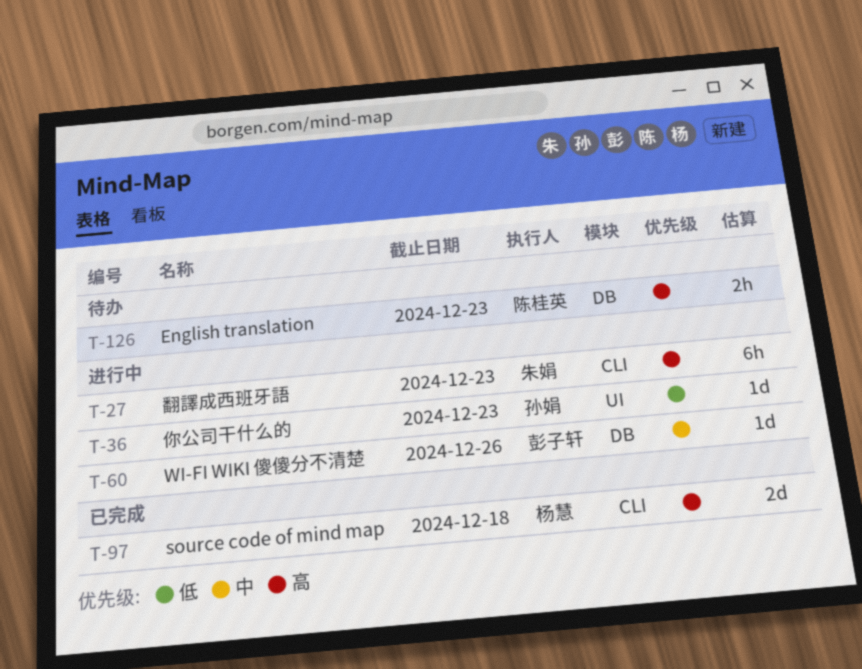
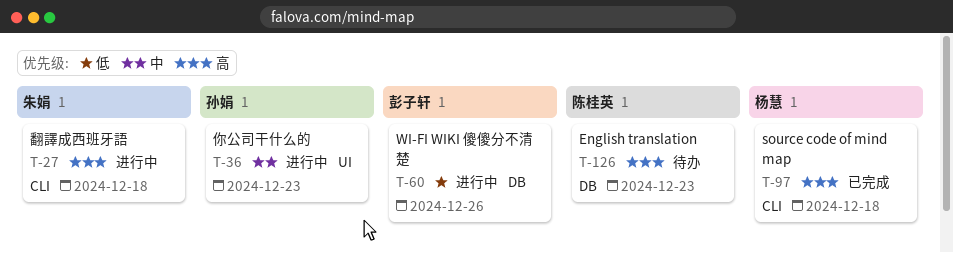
T-27, due: Dec 23 -> Dec 18
T-36, priority: 低 -> 中
T-60, priority: 中 -> 低

